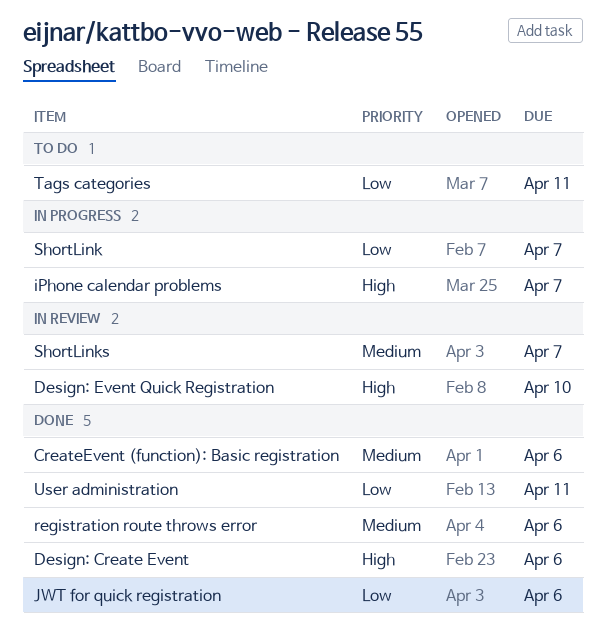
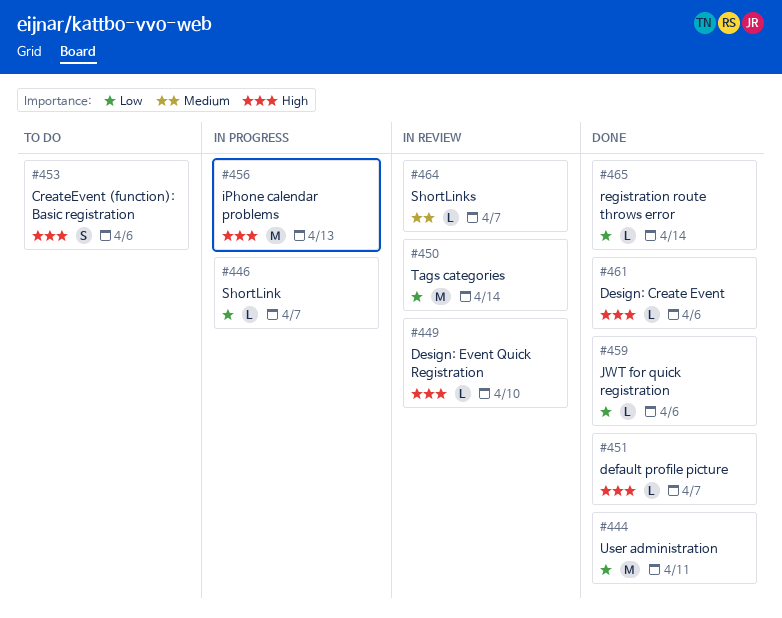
CreateEvent (function): Basic registration, status: Done -> To do
CreateEvent (function): Basic registration, priority: Medium -> High
default profile picture: none -> present
iPhone calendar problems, due: Apr 7 -> Apr 13
registration route throws error, priority: Medium -> Low
registration route throws error, due: Apr 6 -> Apr 14
Tags categories, status: To do -> In review
Tags categories, due: Apr 11 -> Apr 14

